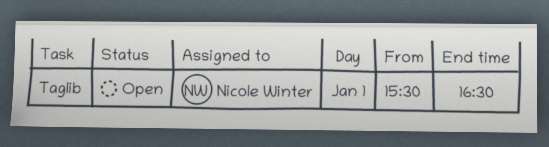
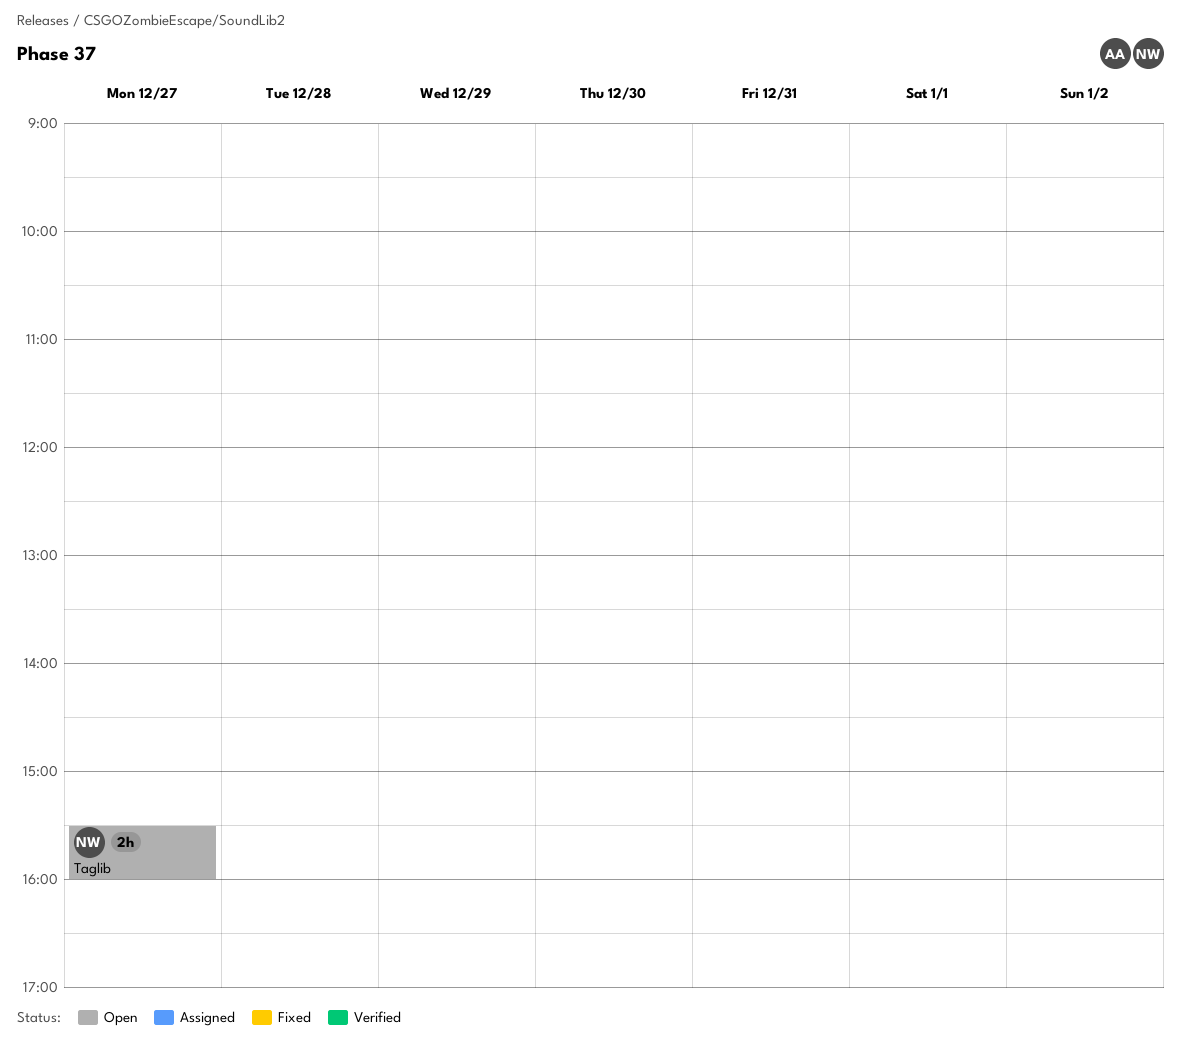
Taglib, day: Jan 1 -> Dec 27
Taglib, ends: 16:30 -> 16:00

